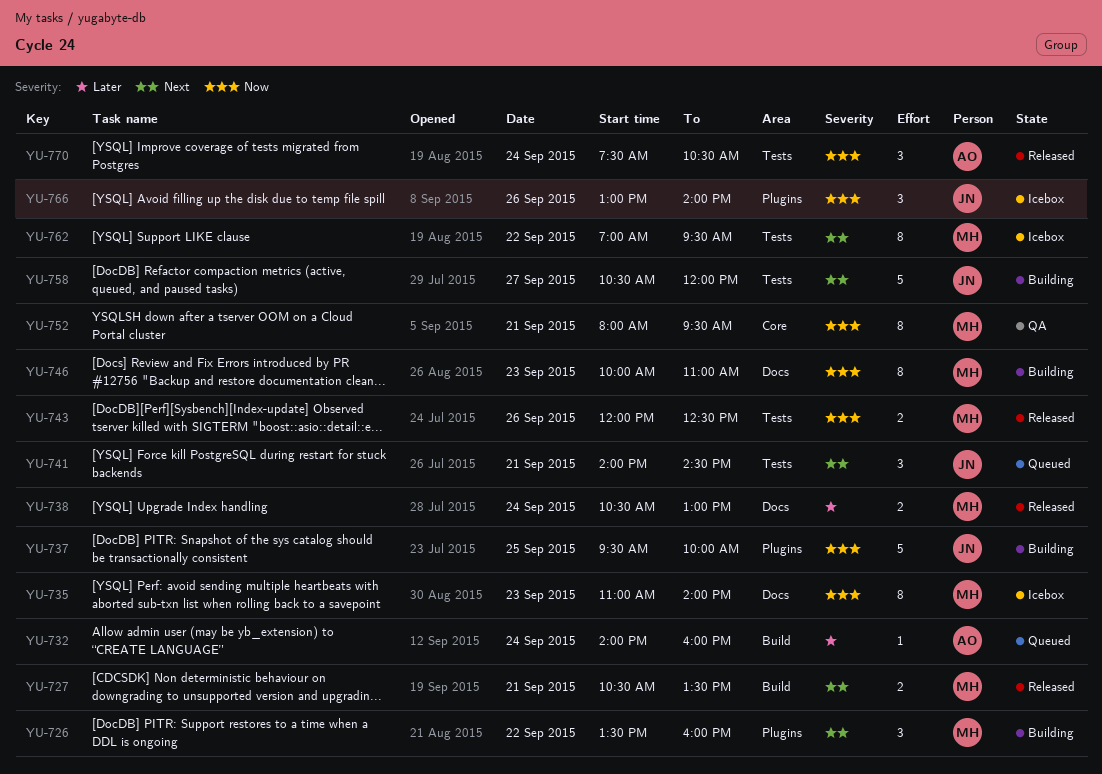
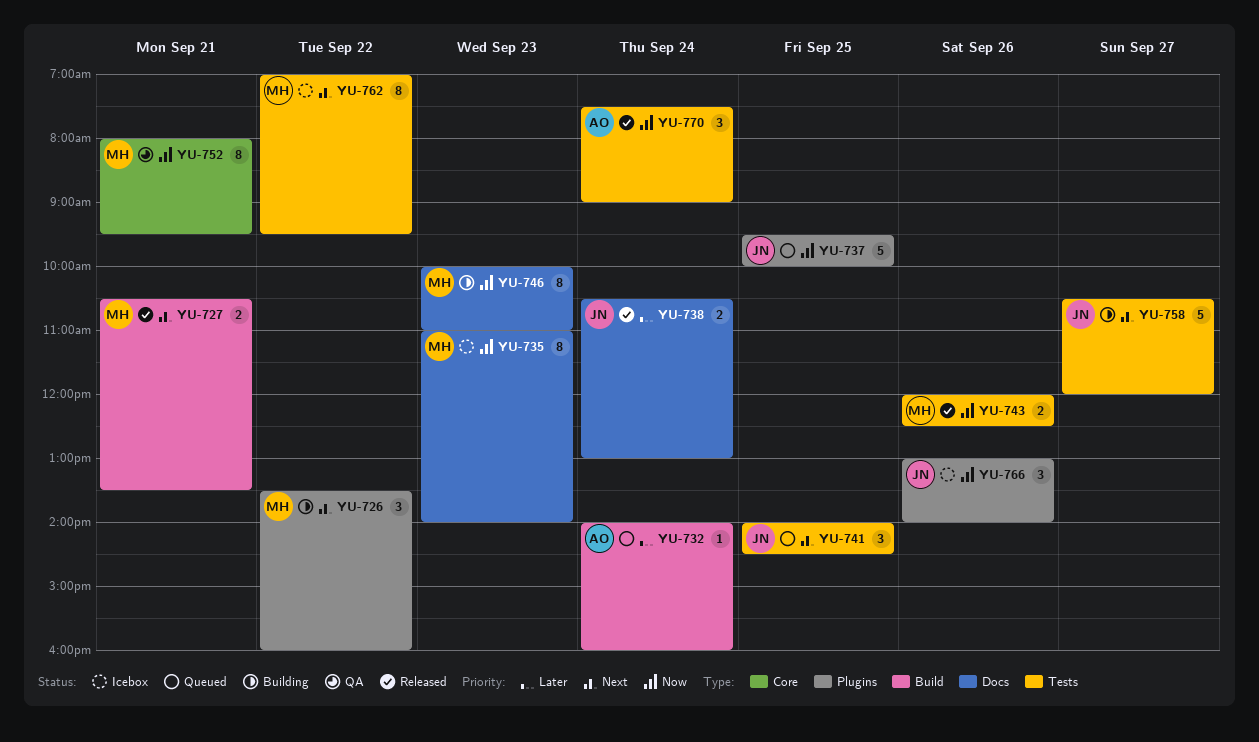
YU-737, status: Building -> Queued
YU-738, owner: MH -> JN
YU-741, day: Sep 21 -> Sep 25
YU-770, ends: 10:30 -> 09:00

